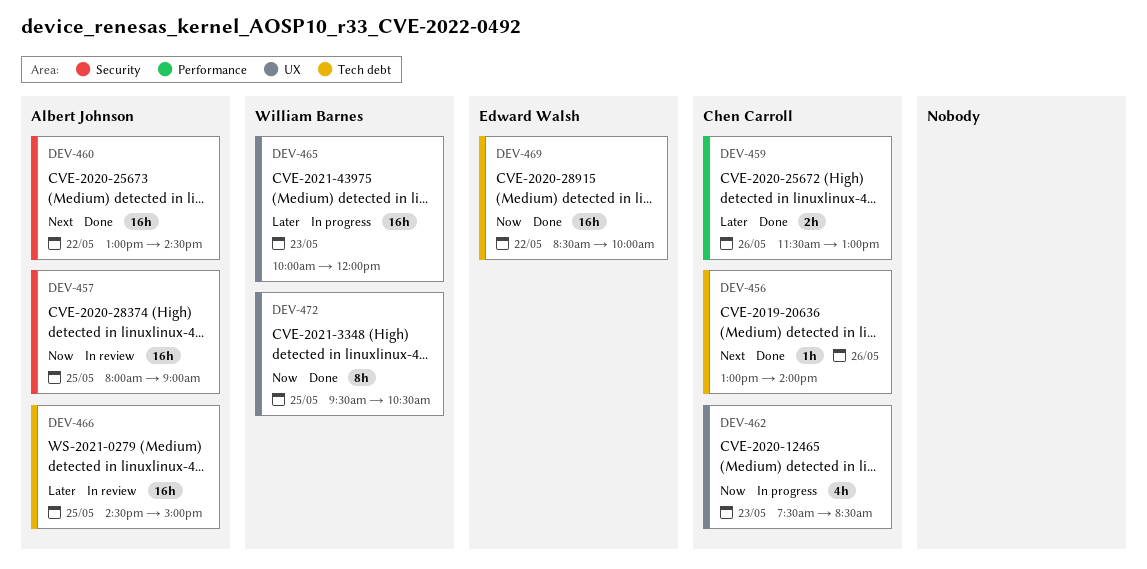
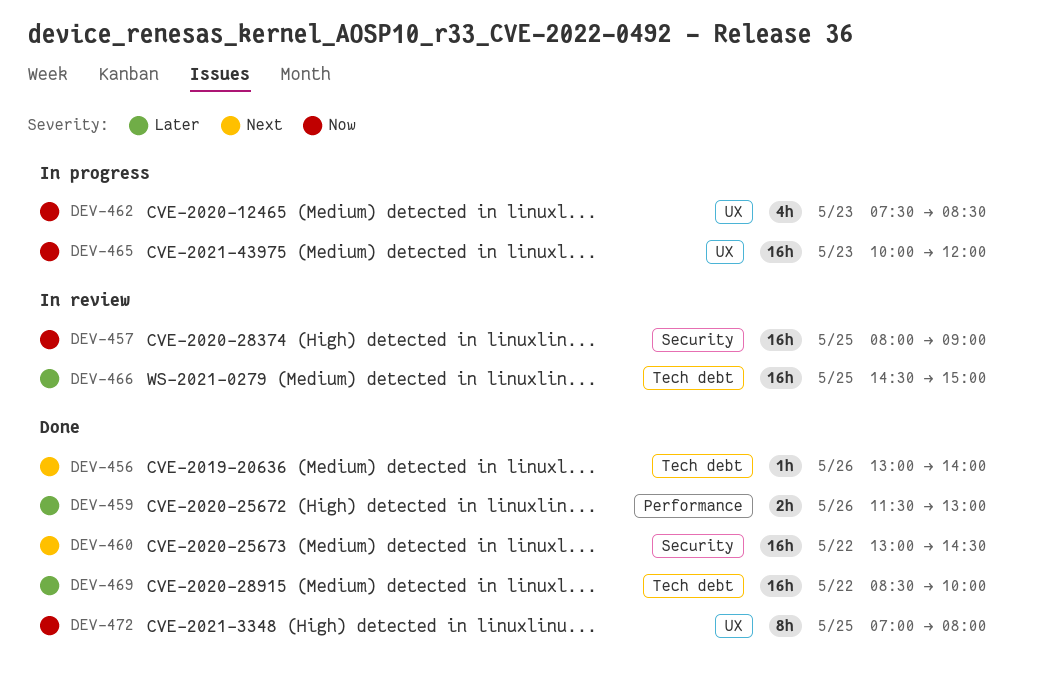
DEV-465, priority: Later -> Now
DEV-469, priority: Now -> Later
DEV-472, begins: 09:30 -> 07:00
DEV-472, ends: 10:30 -> 08:00

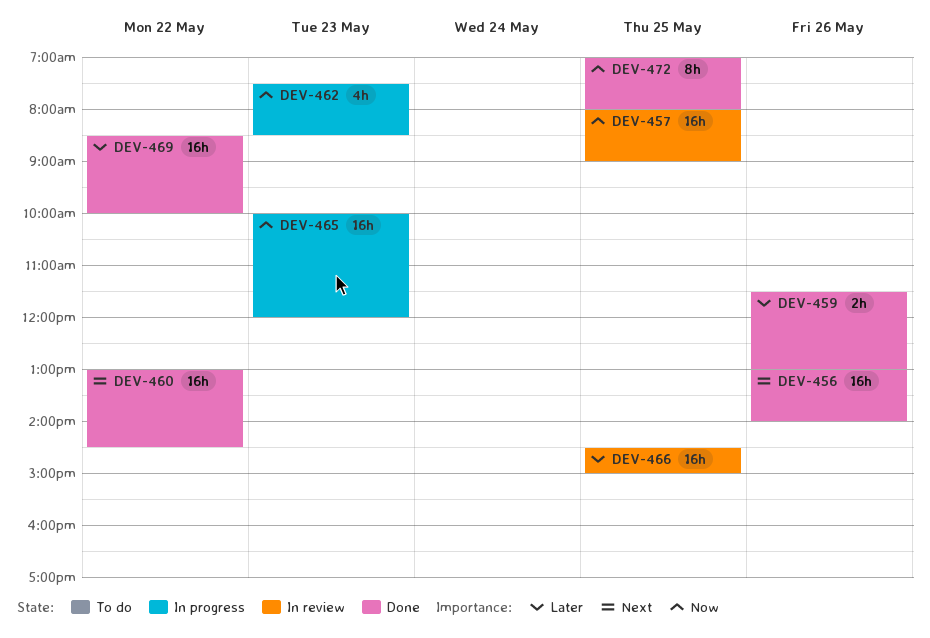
DEV-456, estimate: 1h -> 16h

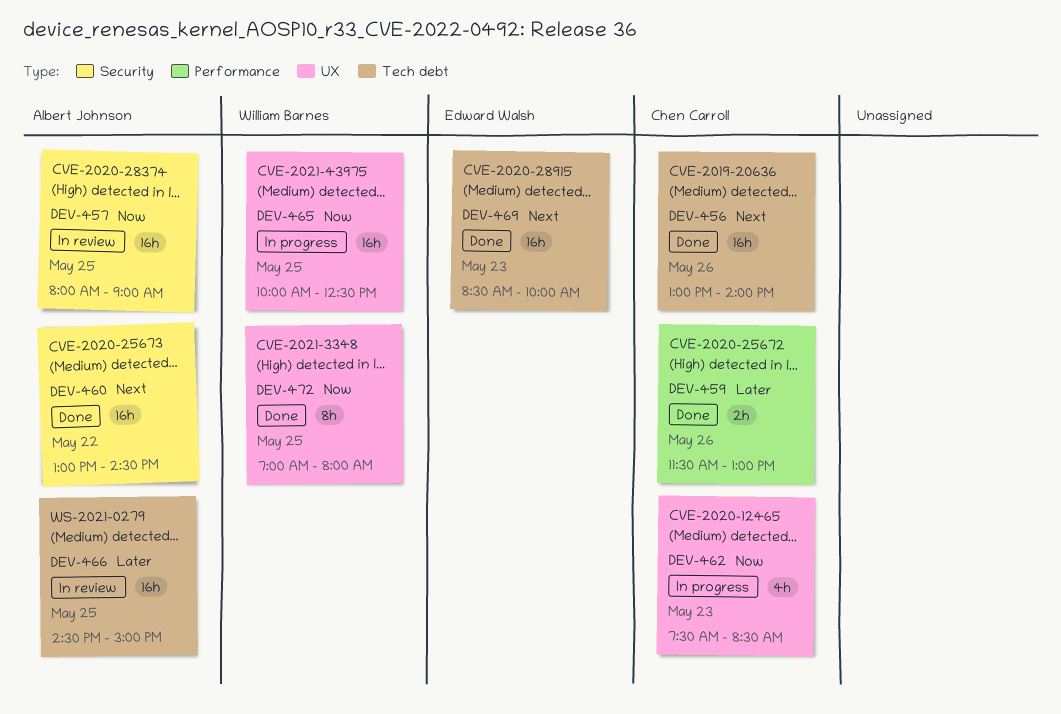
DEV-465, day: May 23 -> May 25
DEV-465, ends: 12:00 -> 12:30
DEV-469, priority: Later -> Next
DEV-469, day: May 22 -> May 23

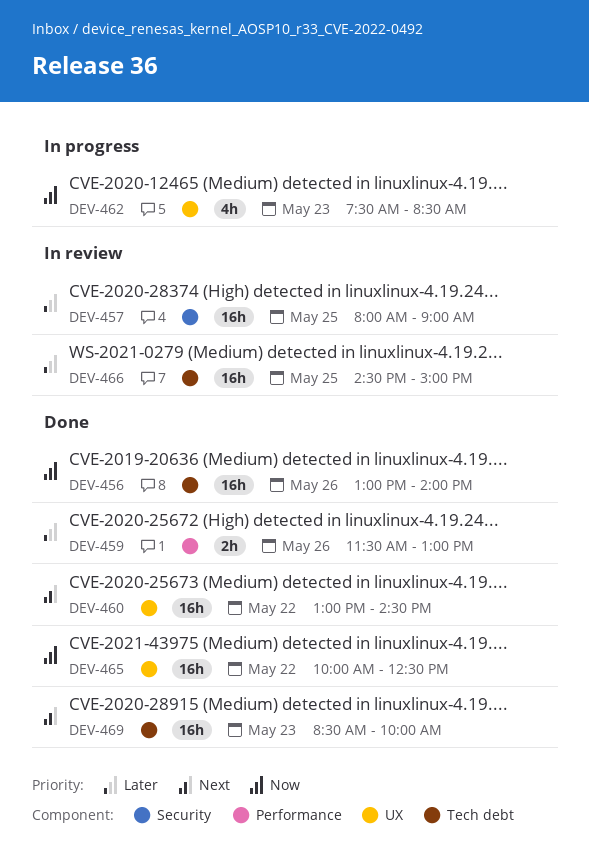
DEV-456, priority: Next -> Now
DEV-457, priority: Now -> Later
DEV-460, label: Security -> UX
DEV-465, status: In progress -> Done
DEV-465, day: May 25 -> May 22
DEV-472: present -> none

